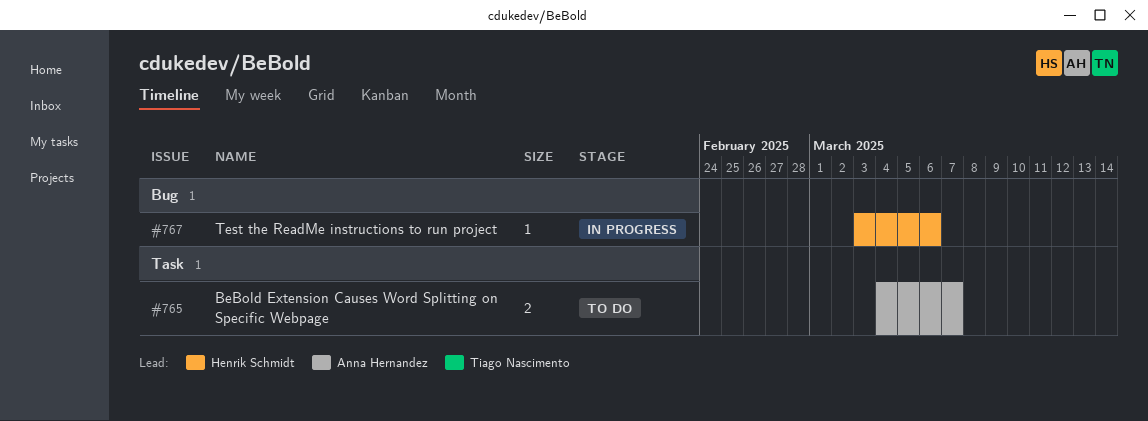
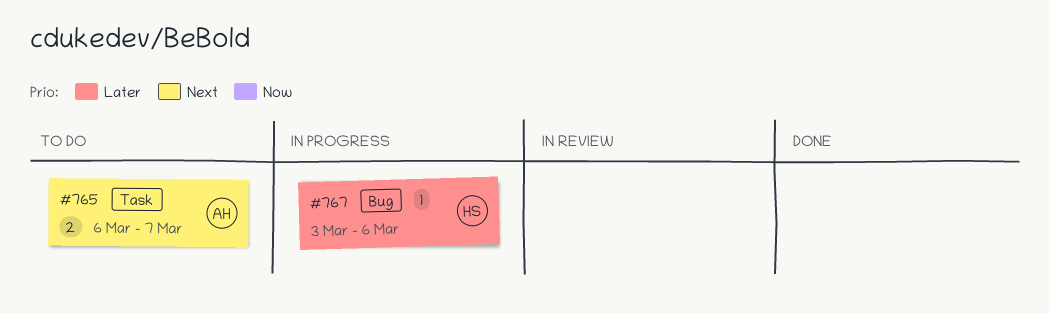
#765, start: Mar 4 -> Mar 6

